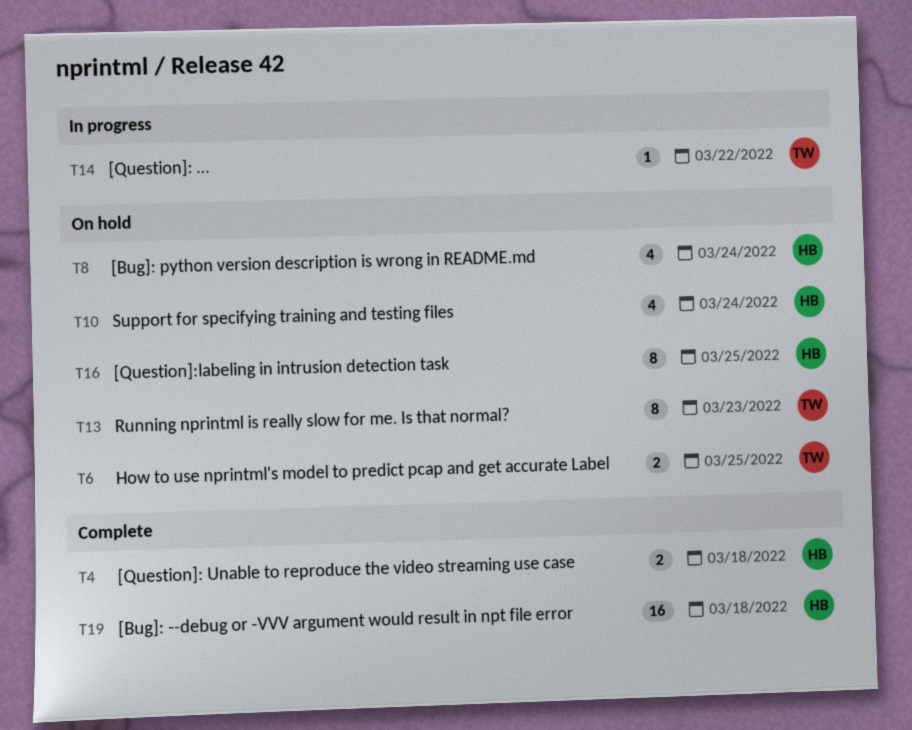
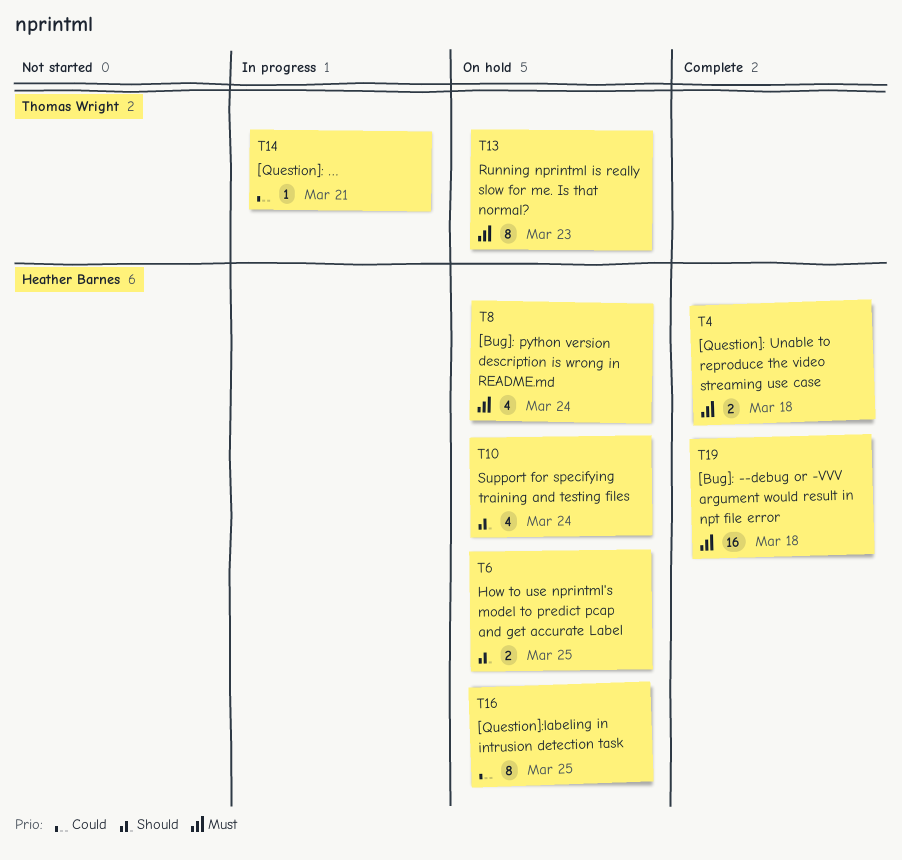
T6, owner: Thomas Wright -> Heather Barnes
T14, due: Mar 22 -> Mar 21

